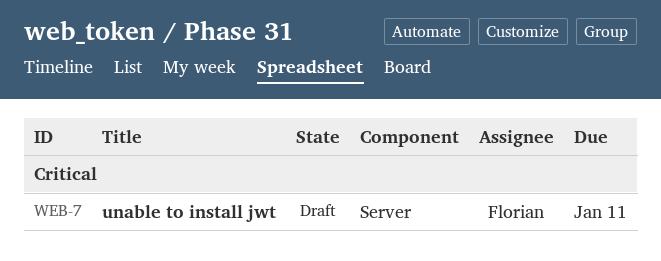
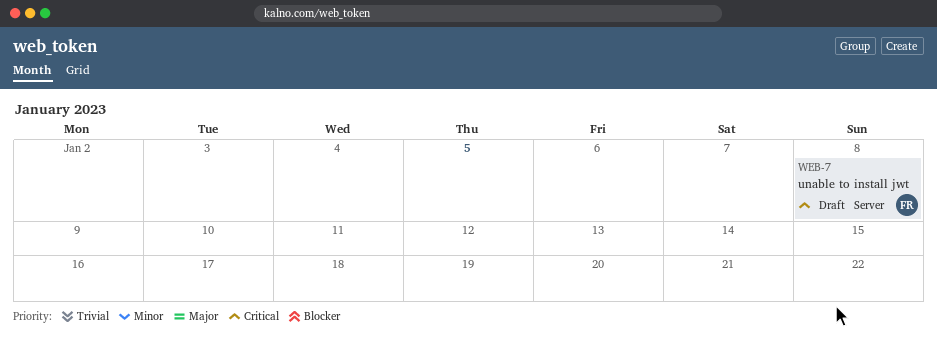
WEB-7, due: Jan 11 -> Jan 8

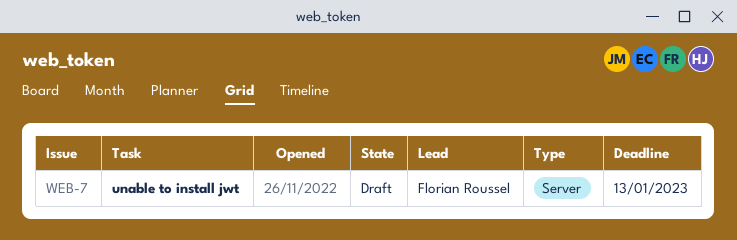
WEB-7, due: Jan 8 -> Jan 13

